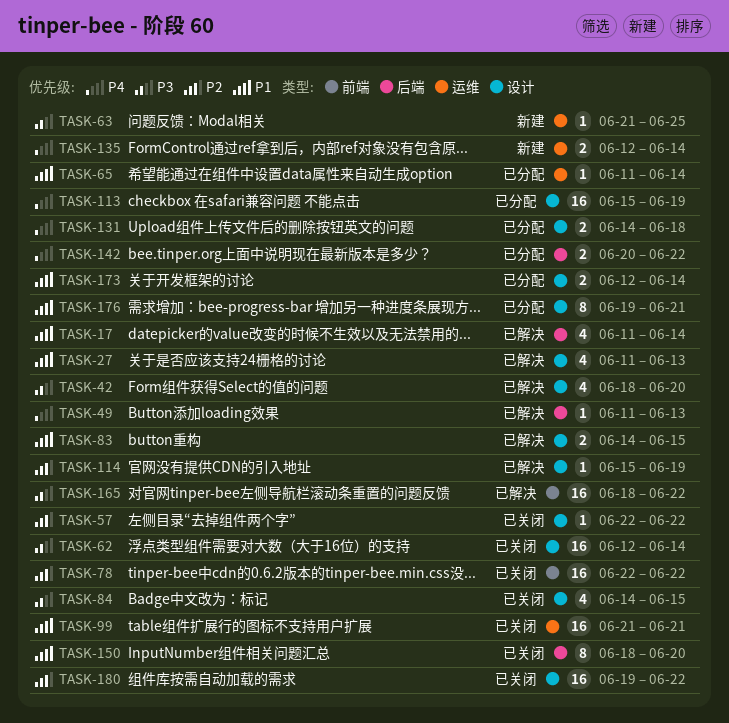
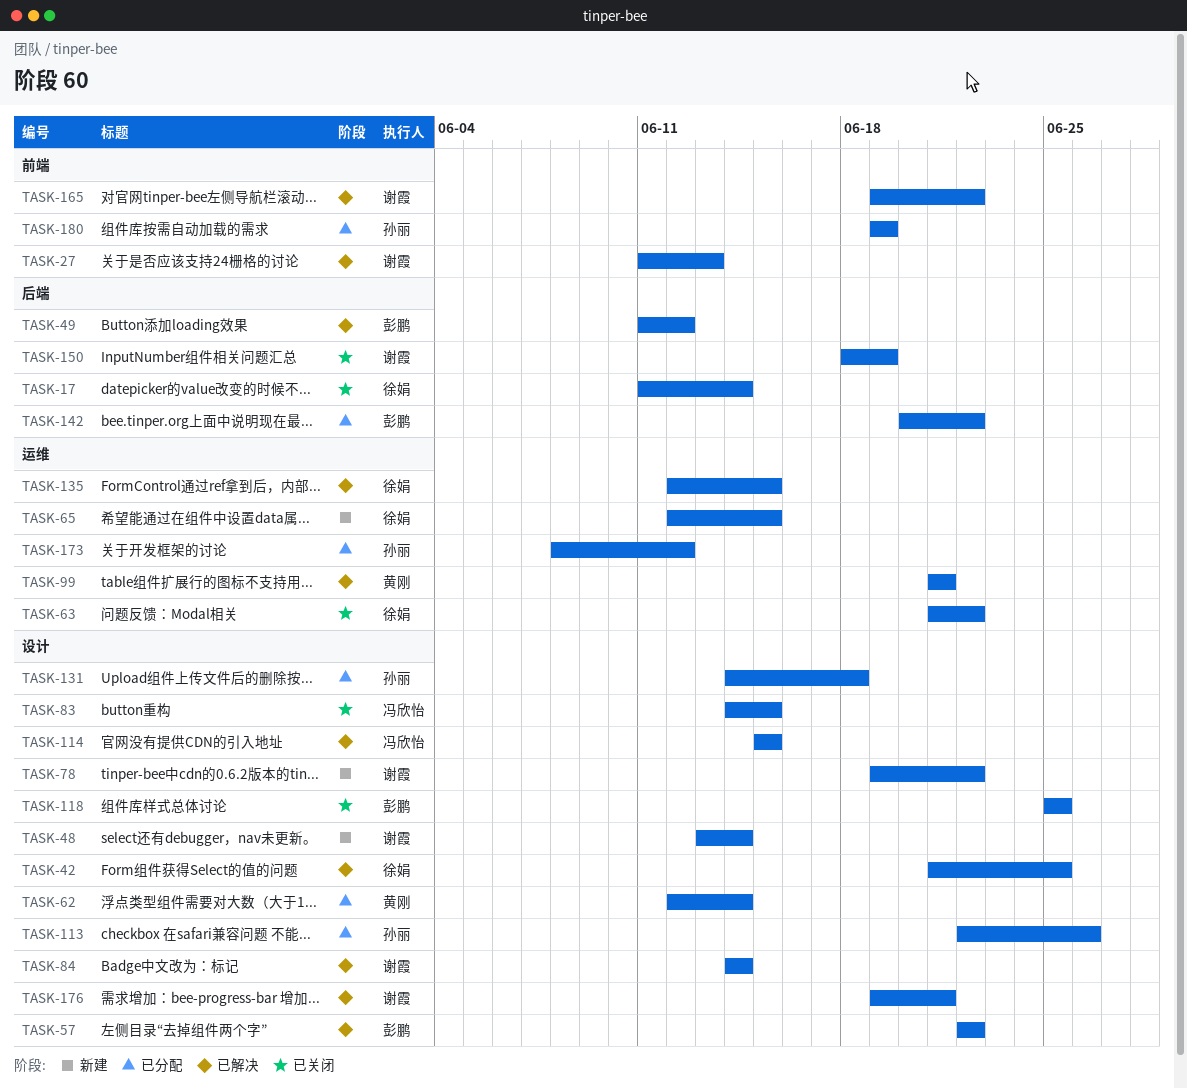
TASK-17, status: 已解决 -> 已关闭
TASK-27, label: 设计 -> 前端
TASK-42, start: Jun 18 -> Jun 21
TASK-42, due: Jun 20 -> Jun 25
TASK-48: none -> present
TASK-49, due: Jun 13 -> Jun 12
TASK-57, status: 已关闭 -> 已解决
TASK-62, status: 已关闭 -> 已分配
TASK-63, status: 新建 -> 已关闭
TASK-63, due: Jun 25 -> Jun 22
TASK-65, status: 已分配 -> 新建
TASK-65, start: Jun 11 -> Jun 12
TASK-65, due: Jun 14 -> Jun 15
TASK-78, status: 已关闭 -> 新建
TASK-78, label: 前端 -> 设计
TASK-78, start: Jun 22 -> Jun 19
TASK-83, status: 已解决 -> 已关闭
TASK-84, status: 已关闭 -> 已解决
TASK-84, due: Jun 15 -> Jun 14
TASK-99, status: 已关闭 -> 已解决
TASK-113, start: Jun 15 -> Jun 22
TASK-113, due: Jun 19 -> Jun 26
TASK-114, due: Jun 19 -> Jun 15
TASK-118: none -> present
TASK-135, status: 新建 -> 已解决
TASK-135, due: Jun 14 -> Jun 15
TASK-150, due: Jun 20 -> Jun 19
TASK-165, start: Jun 18 -> Jun 19
TASK-173, label: 设计 -> 运维
TASK-173, start: Jun 12 -> Jun 8
TASK-173, due: Jun 14 -> Jun 12
TASK-176, status: 已分配 -> 已解决
TASK-180, status: 已关闭 -> 已分配
TASK-180, label: 设计 -> 前端
TASK-180, due: Jun 22 -> Jun 19

